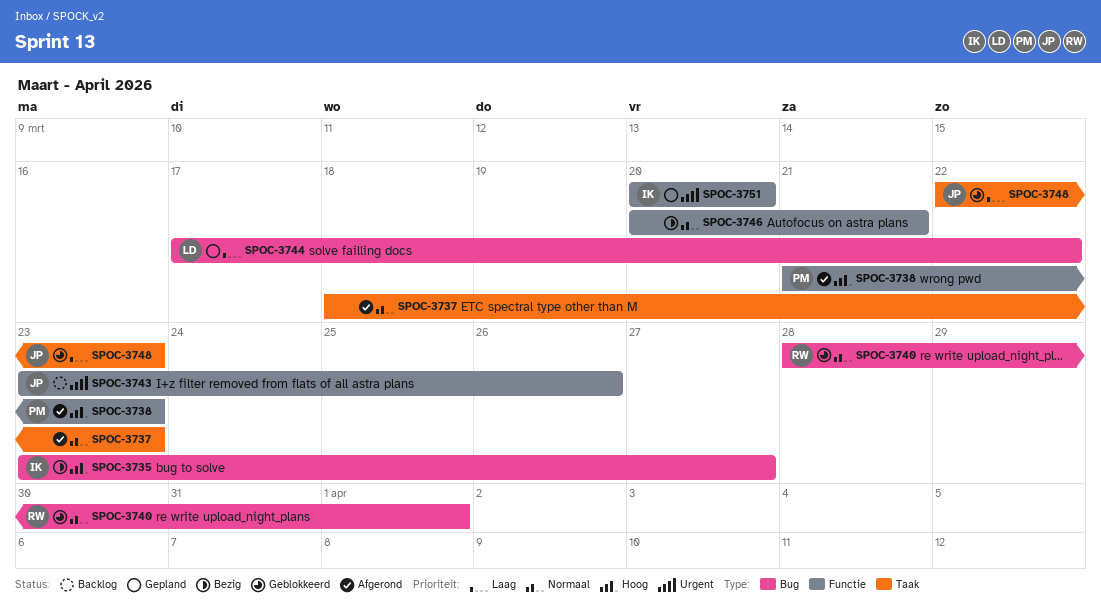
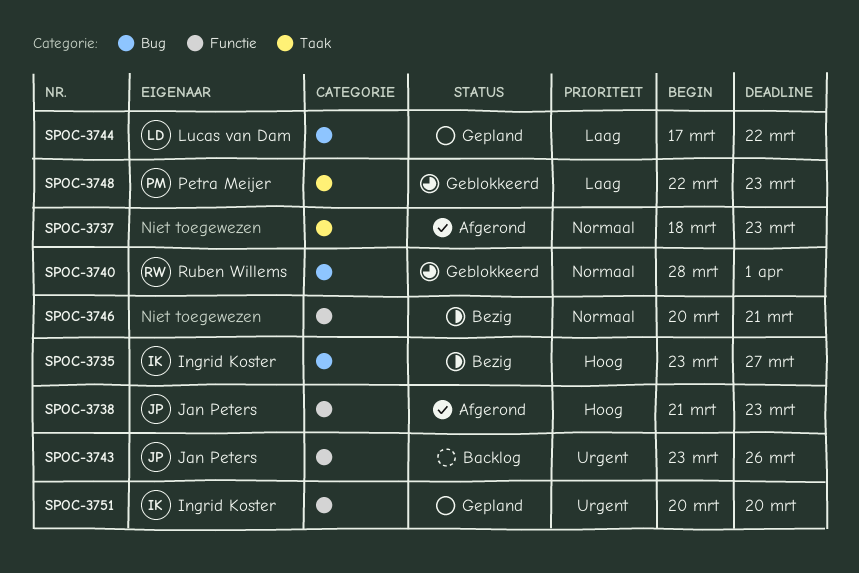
SPOC-3738, owner: Petra Meijer -> Jan Peters
SPOC-3748, owner: Jan Peters -> Petra Meijer

